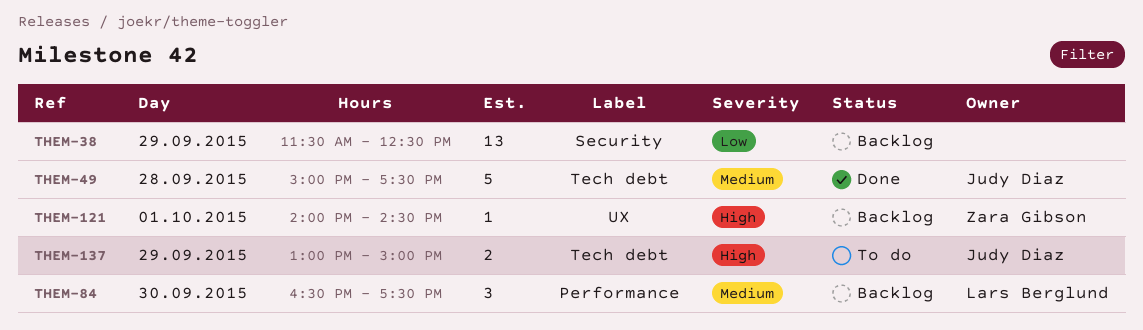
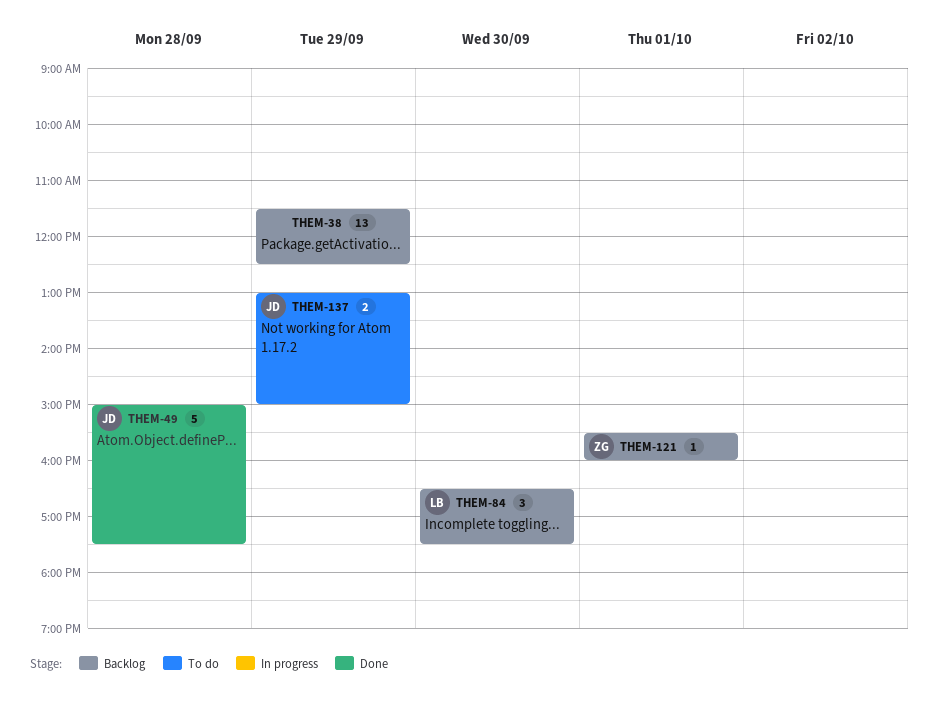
THEM-121, begins: 14:00 -> 15:30
THEM-121, ends: 14:30 -> 16:00

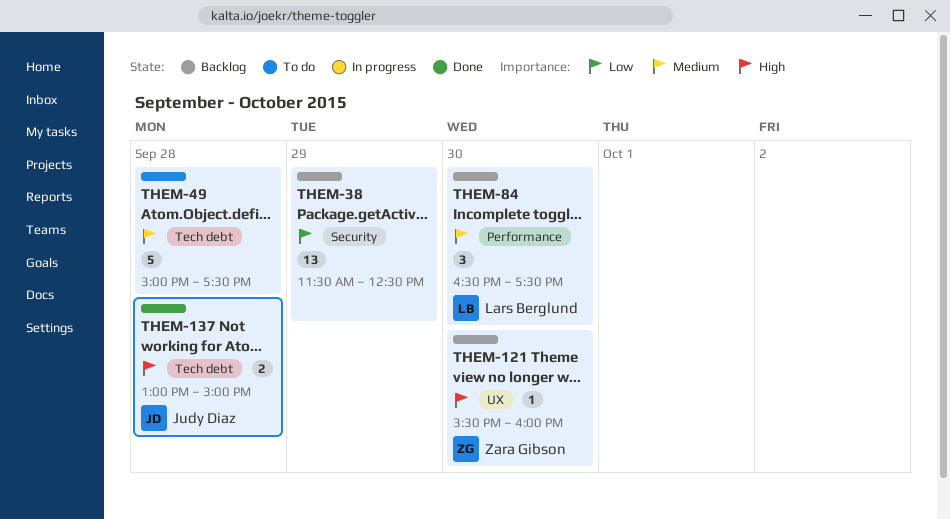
THEM-49, status: Done -> To do
THEM-49, owner: Judy Diaz -> none
THEM-121, day: Oct 1 -> Sep 30
THEM-137, status: To do -> Done
THEM-137, day: Sep 29 -> Sep 28

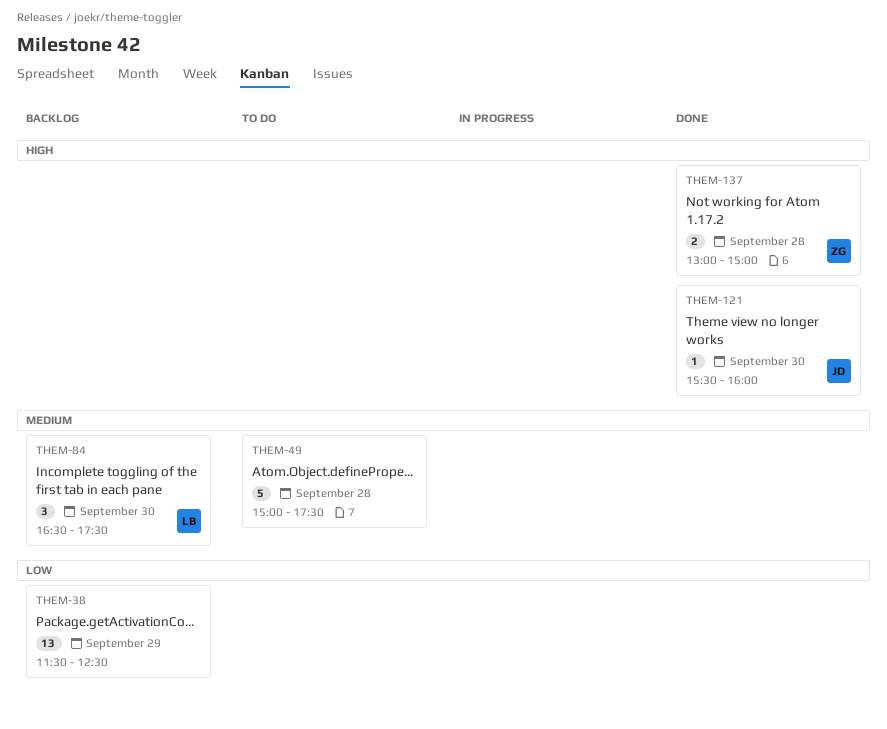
THEM-121, status: Backlog -> Done
THEM-121, owner: Zara Gibson -> Judy Diaz
THEM-137, owner: Judy Diaz -> Zara Gibson

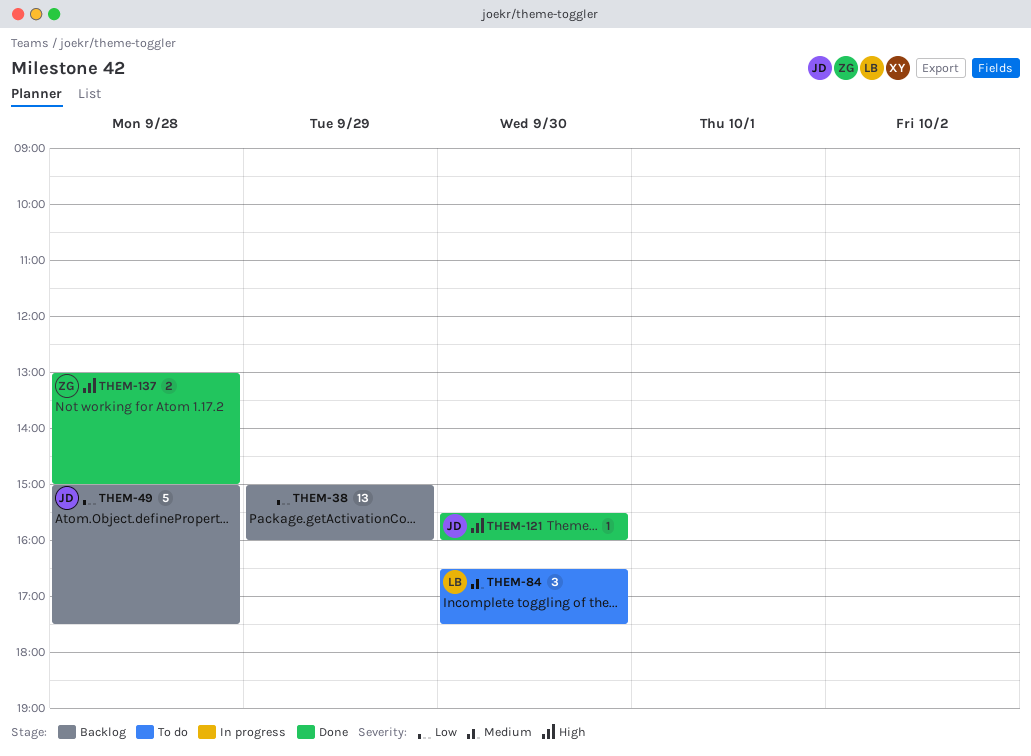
THEM-38, begins: 11:30 -> 15:00
THEM-38, ends: 12:30 -> 16:00
THEM-49, status: To do -> Backlog
THEM-49, owner: none -> JD
THEM-49, priority: Medium -> Low
THEM-84, status: Backlog -> To do

